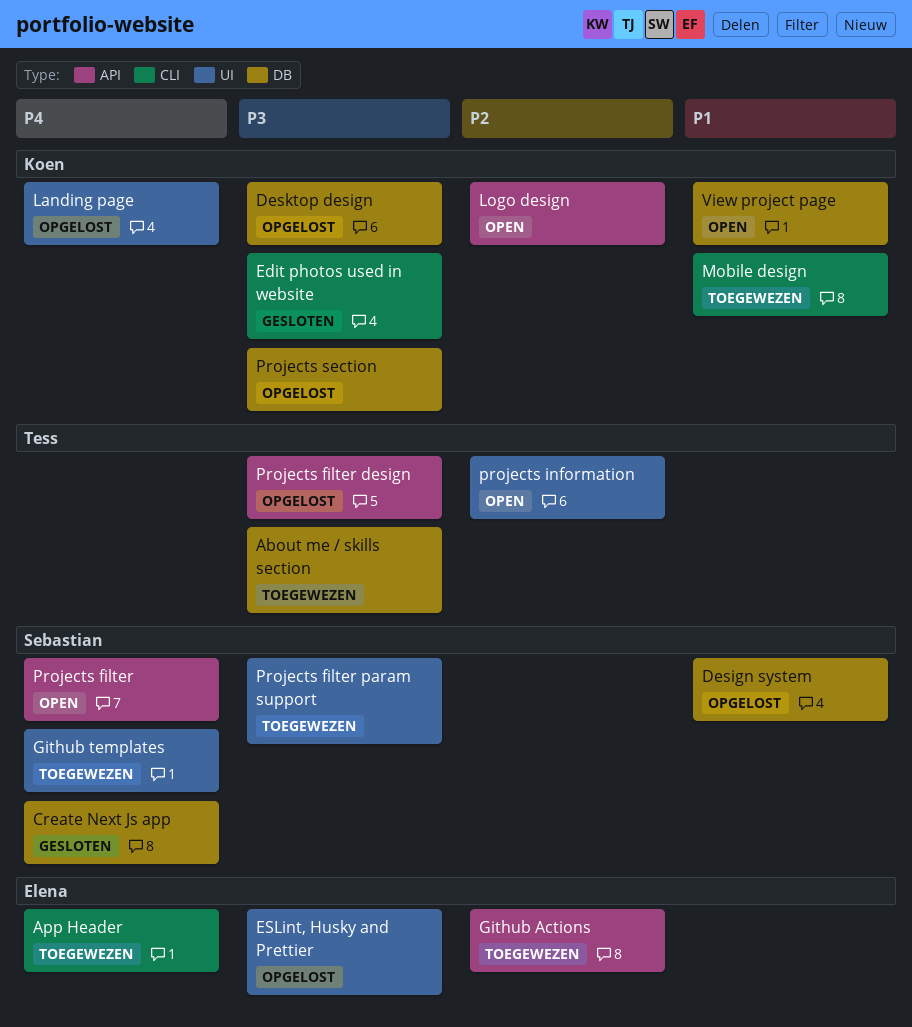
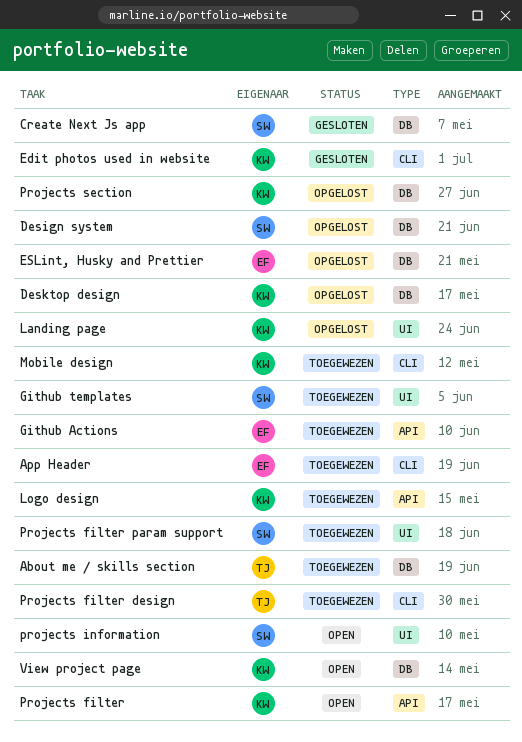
ESLint, Husky and Prettier, label: UI -> DB
Logo design, status: Open -> Toegewezen
Projects filter, owner: Sebastian -> Koen
Projects filter design, status: Opgelost -> Toegewezen
Projects filter design, label: API -> CLI
projects information, owner: Tess -> Sebastian

